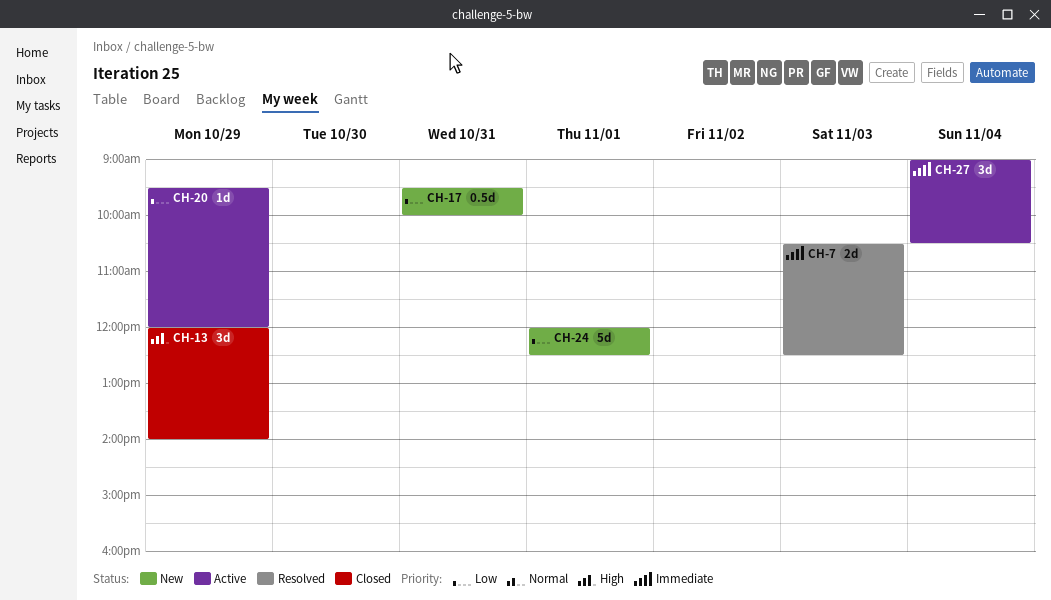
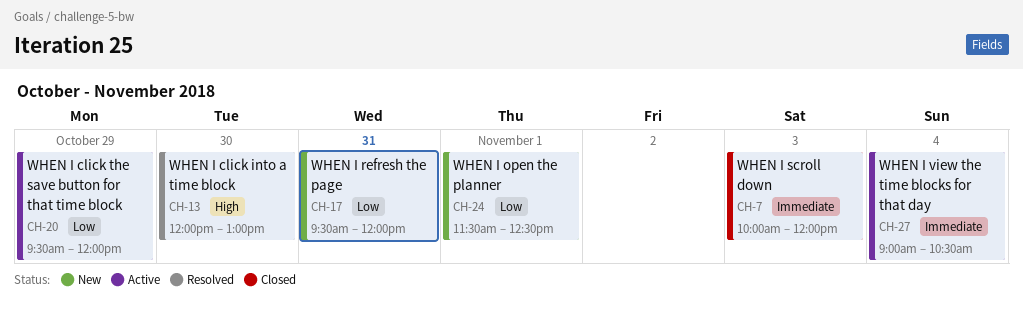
CH-7, status: Resolved -> Closed
CH-7, begins: 10:30 -> 10:00
CH-7, ends: 12:30 -> 12:00
CH-13, status: Closed -> Resolved
CH-13, day: Oct 29 -> Oct 30
CH-13, ends: 14:00 -> 13:00
CH-17, ends: 10:00 -> 12:00
CH-24, begins: 12:00 -> 11:30

